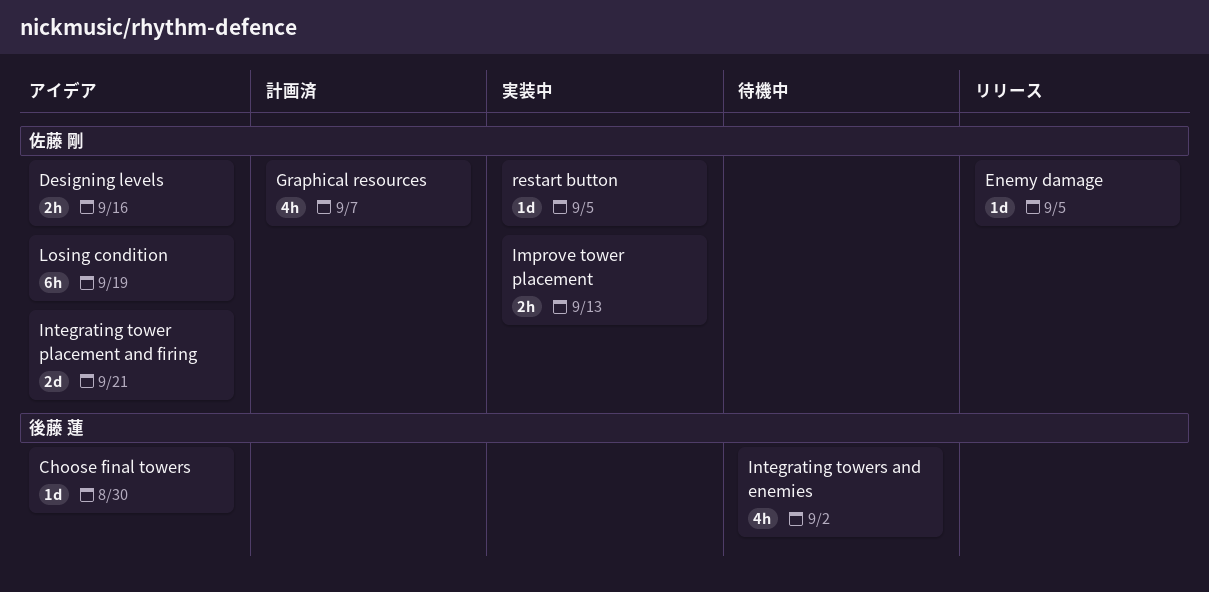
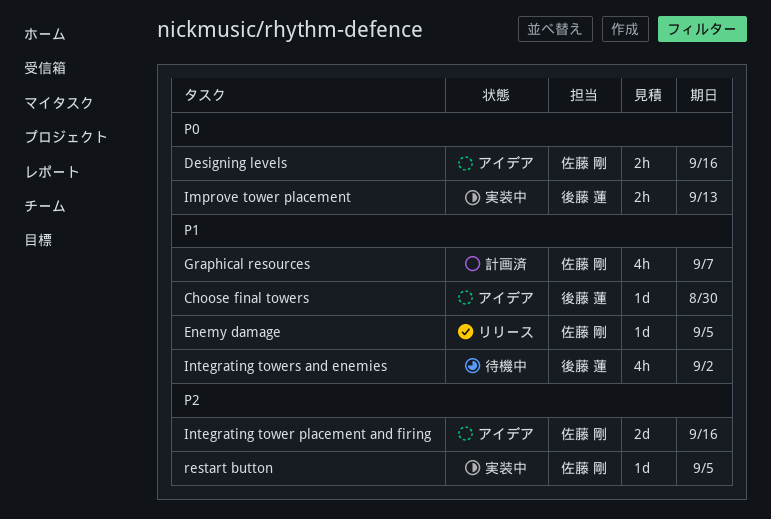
Improve tower placement, owner: 佐藤 剛 -> 後藤 蓮
Integrating tower placement and firing, due: Sep 21 -> Sep 16
Losing condition: present -> none

